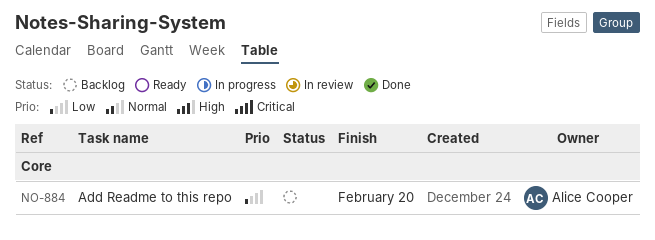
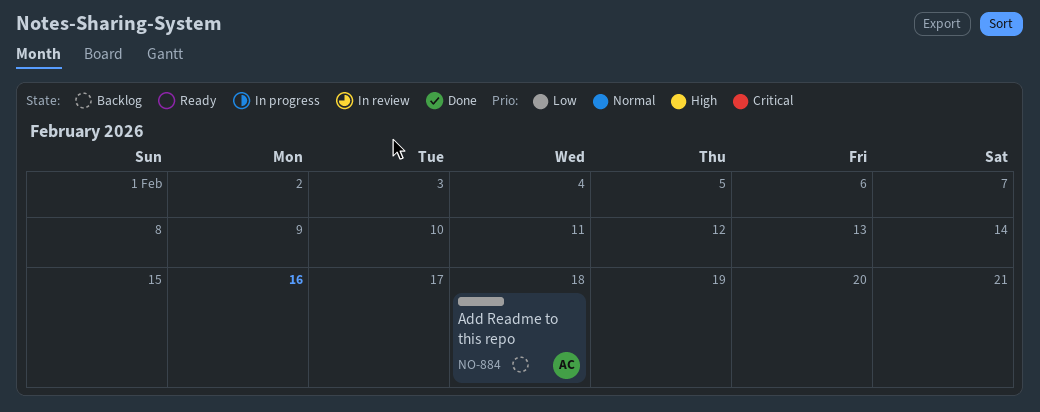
NO-884, due: Feb 20 -> Feb 18

